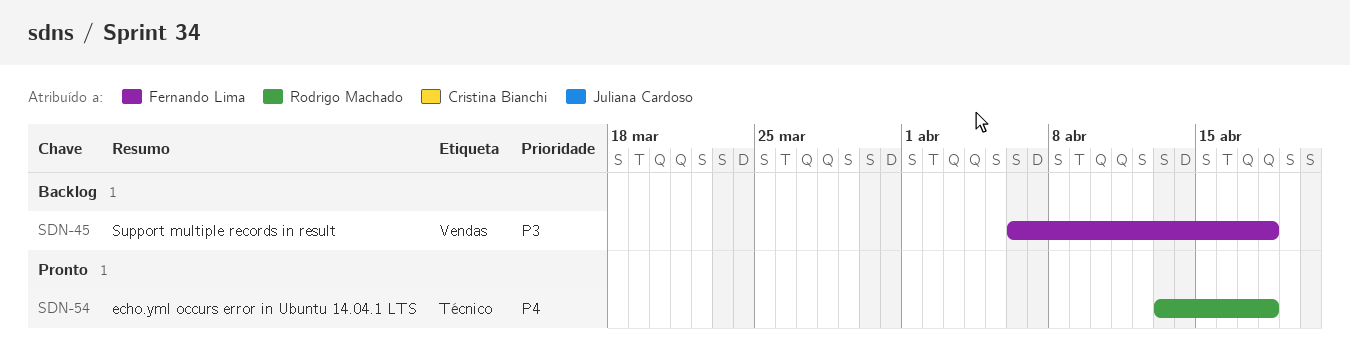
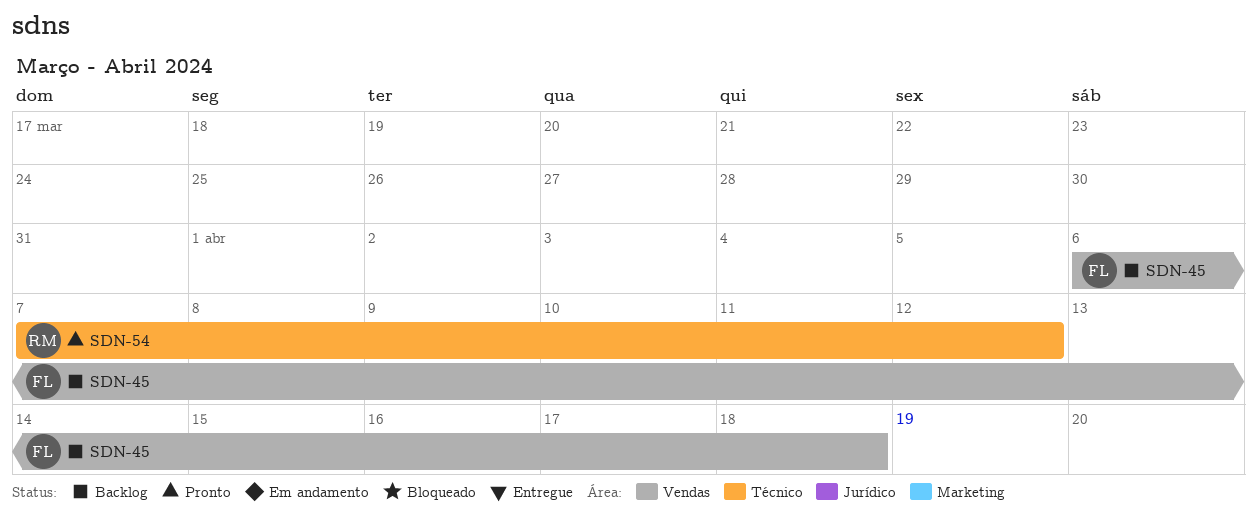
SDN-54, start: Apr 13 -> Apr 7
SDN-54, due: Apr 18 -> Apr 12

